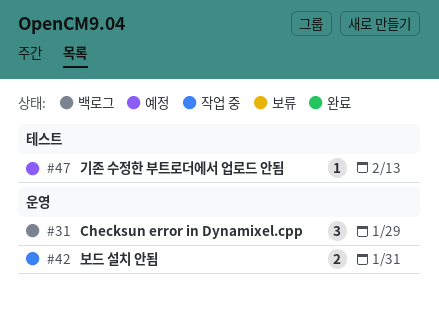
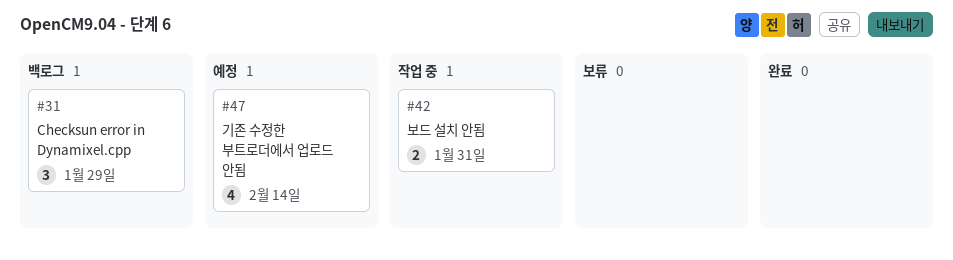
#47, estimate: 1 -> 4
#47, due: Feb 13 -> Feb 14

